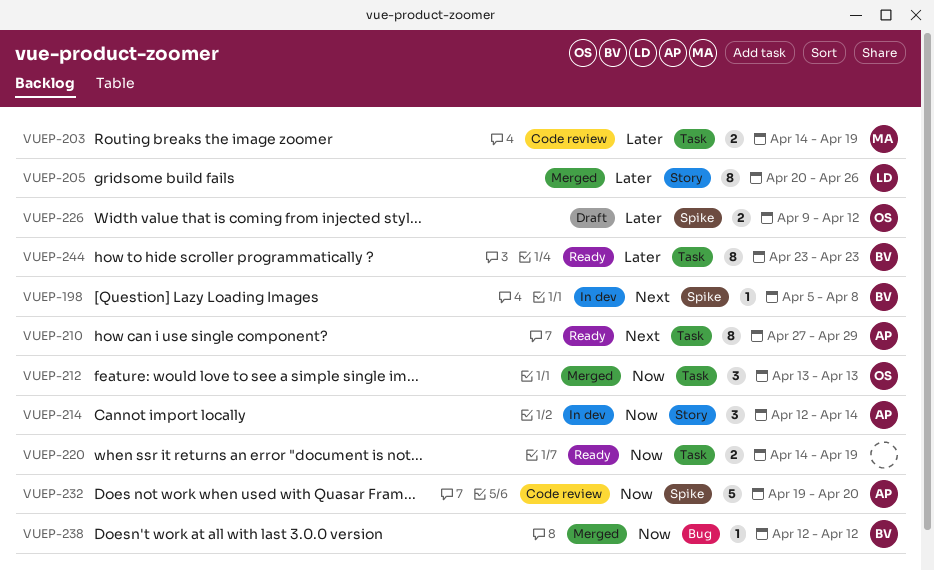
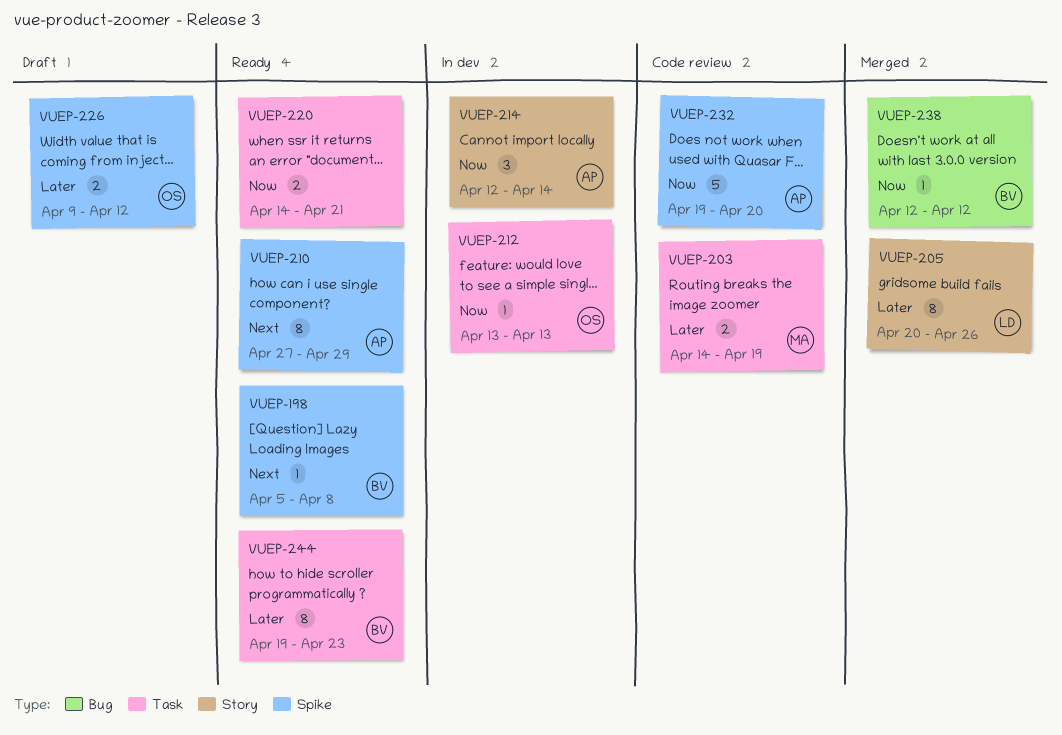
VUEP-198, status: In dev -> Ready
VUEP-210, label: Task -> Spike
VUEP-212, status: Merged -> In dev
VUEP-212, estimate: 3 -> 1
VUEP-220, due: Apr 19 -> Apr 21
VUEP-244, start: Apr 23 -> Apr 19

